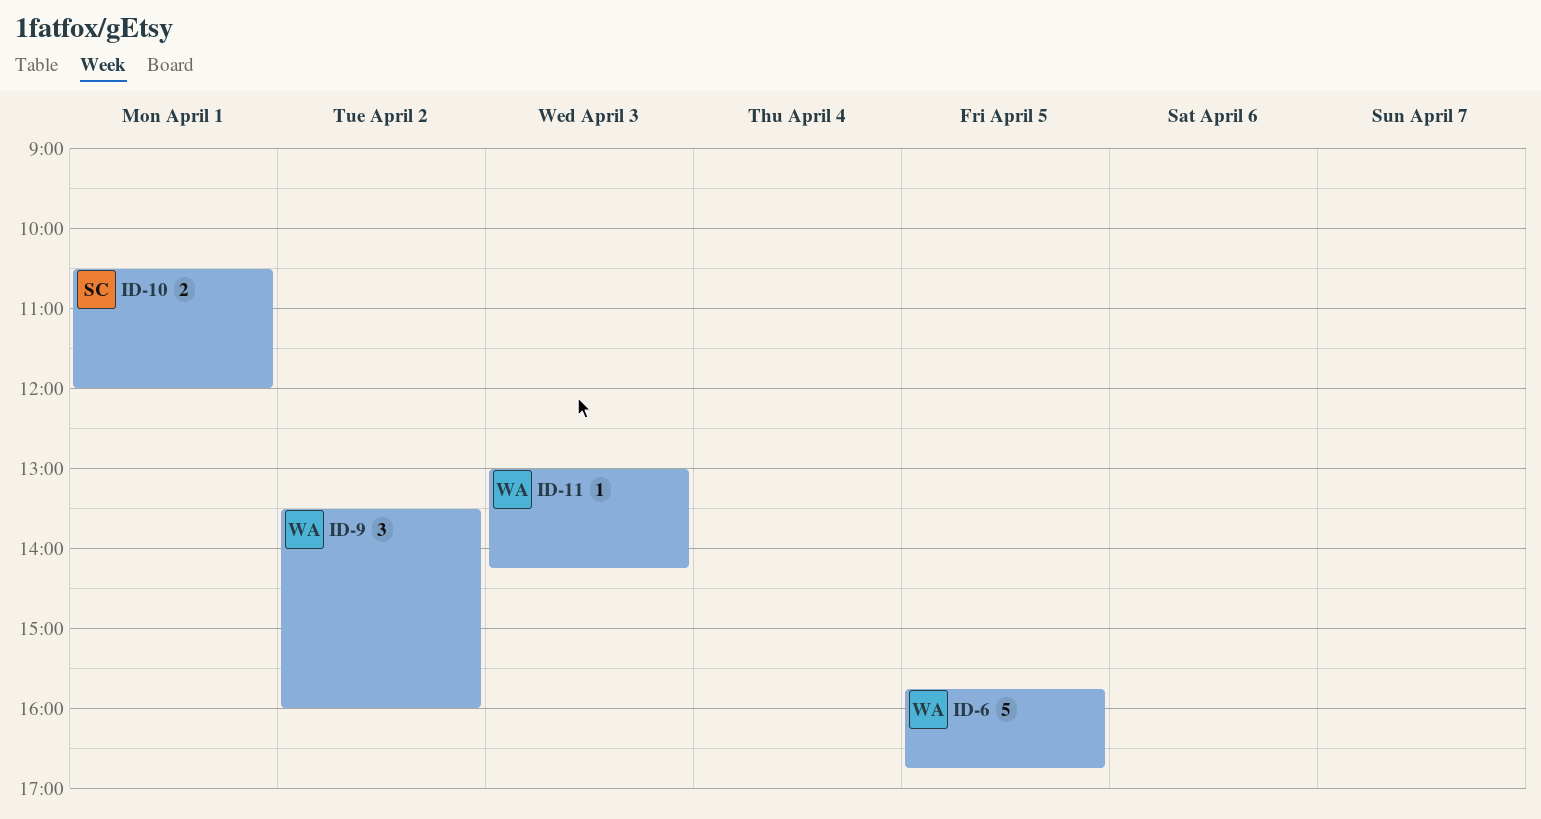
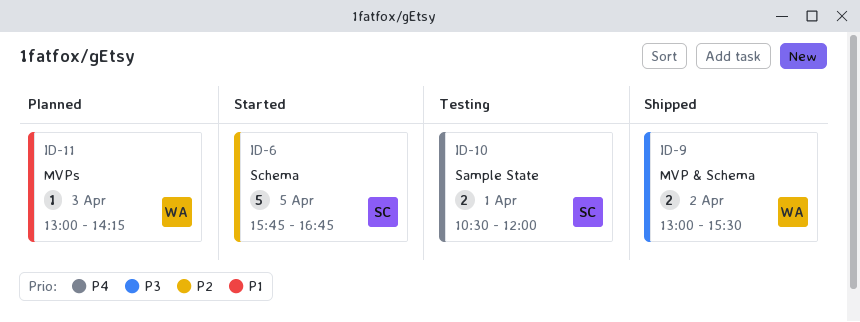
ID-6, owner: WA -> SC
ID-9, estimate: 3 -> 2
ID-9, begins: 13:30 -> 13:00
ID-9, ends: 16:00 -> 15:30

